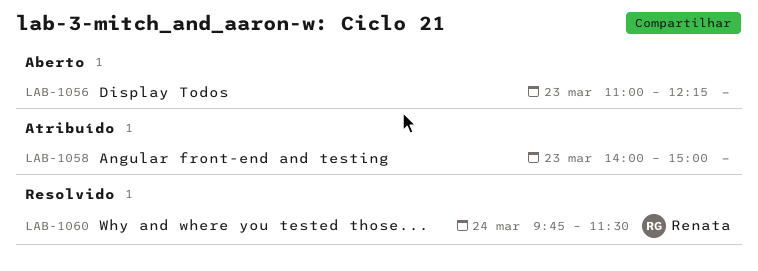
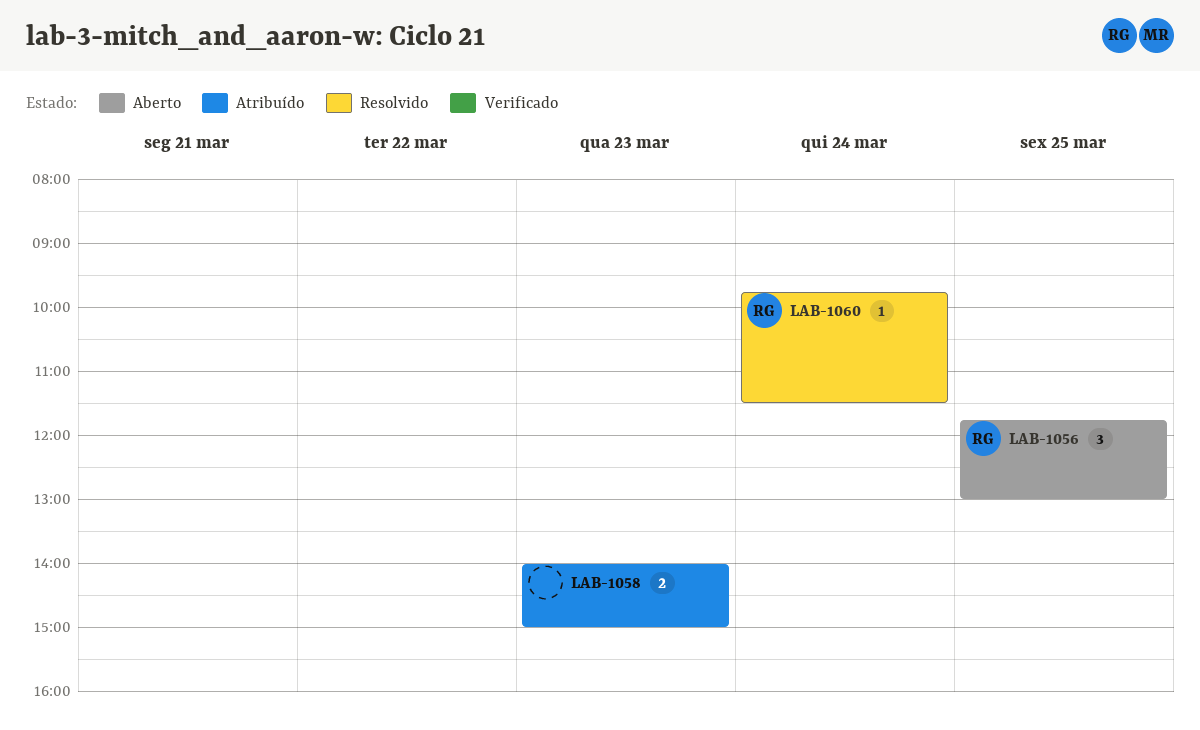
LAB-1056, owner: none -> Renata
LAB-1056, day: Mar 23 -> Mar 25
LAB-1056, begins: 11:00 -> 11:45
LAB-1056, ends: 12:15 -> 13:00

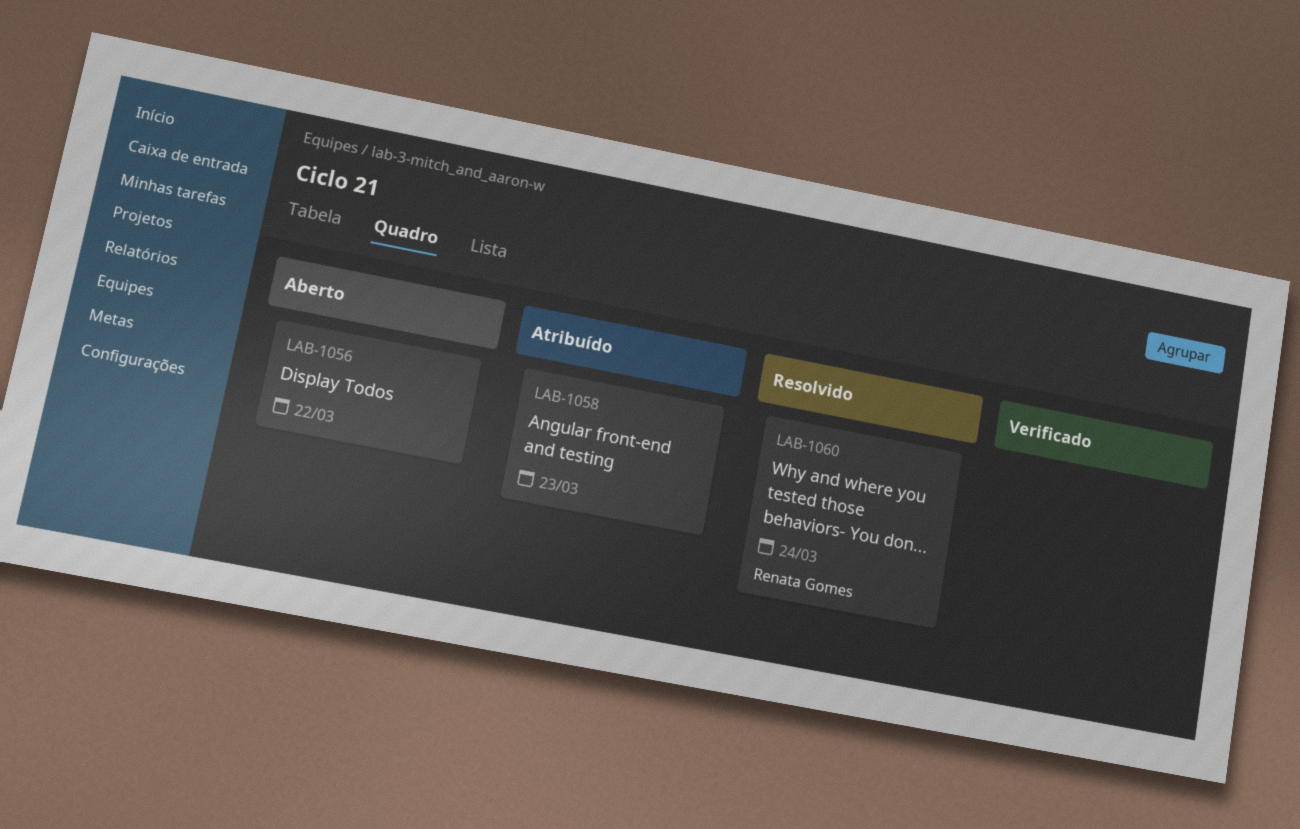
LAB-1056, owner: Renata Gomes -> none
LAB-1056, day: Mar 25 -> Mar 22

